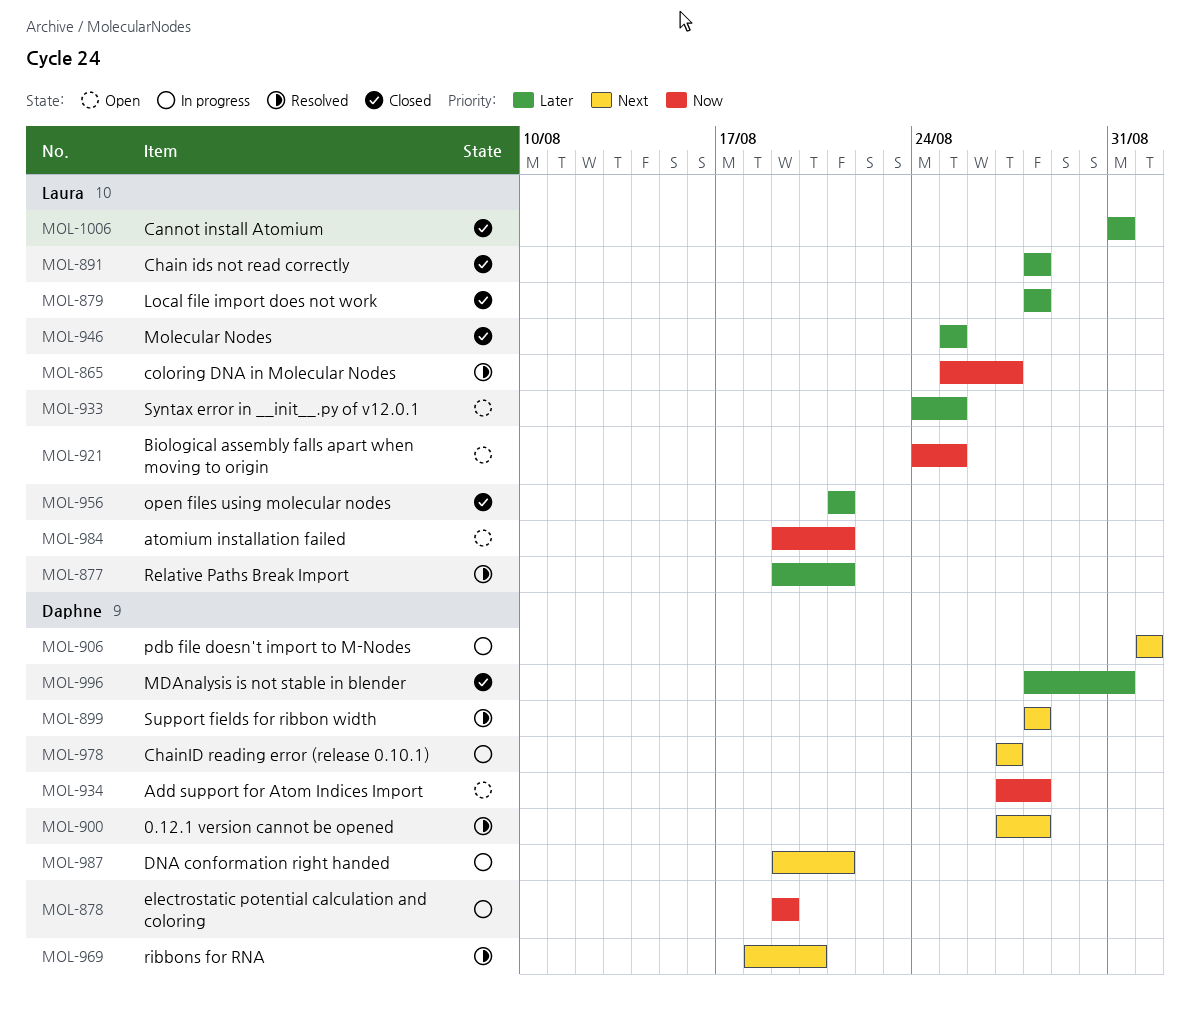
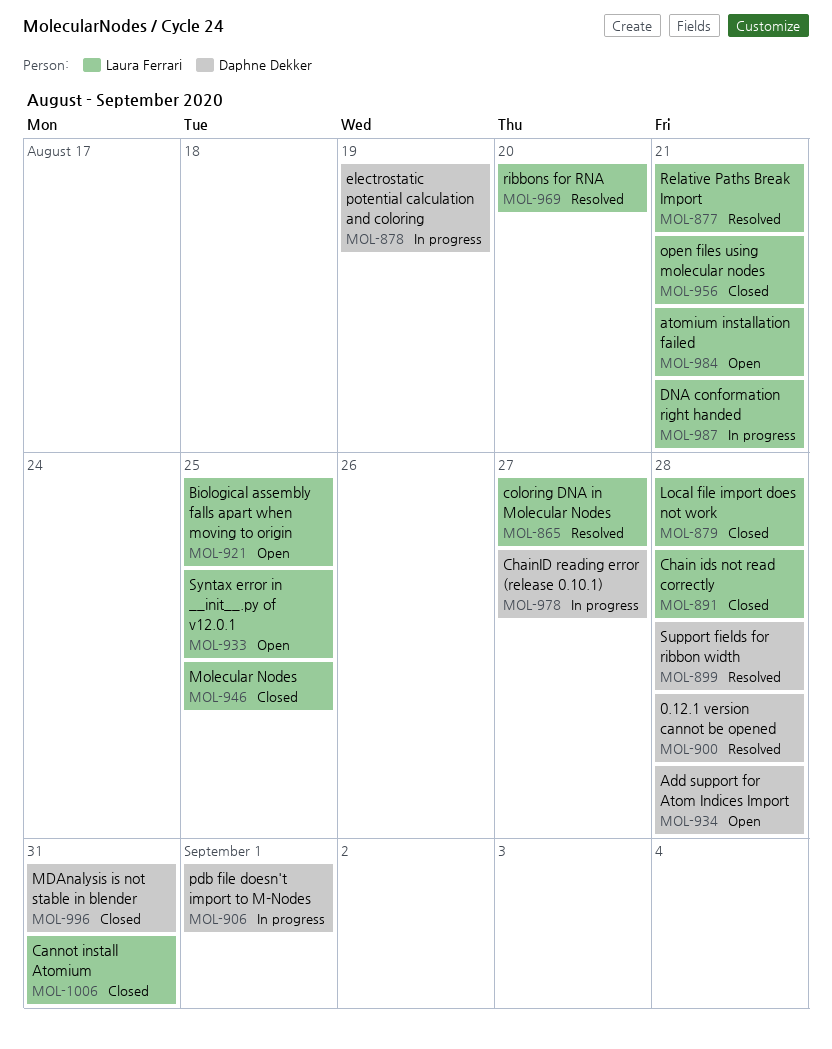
MOL-969, owner: Daphne Dekker -> Laura Ferrari
MOL-987, owner: Daphne Dekker -> Laura Ferrari

